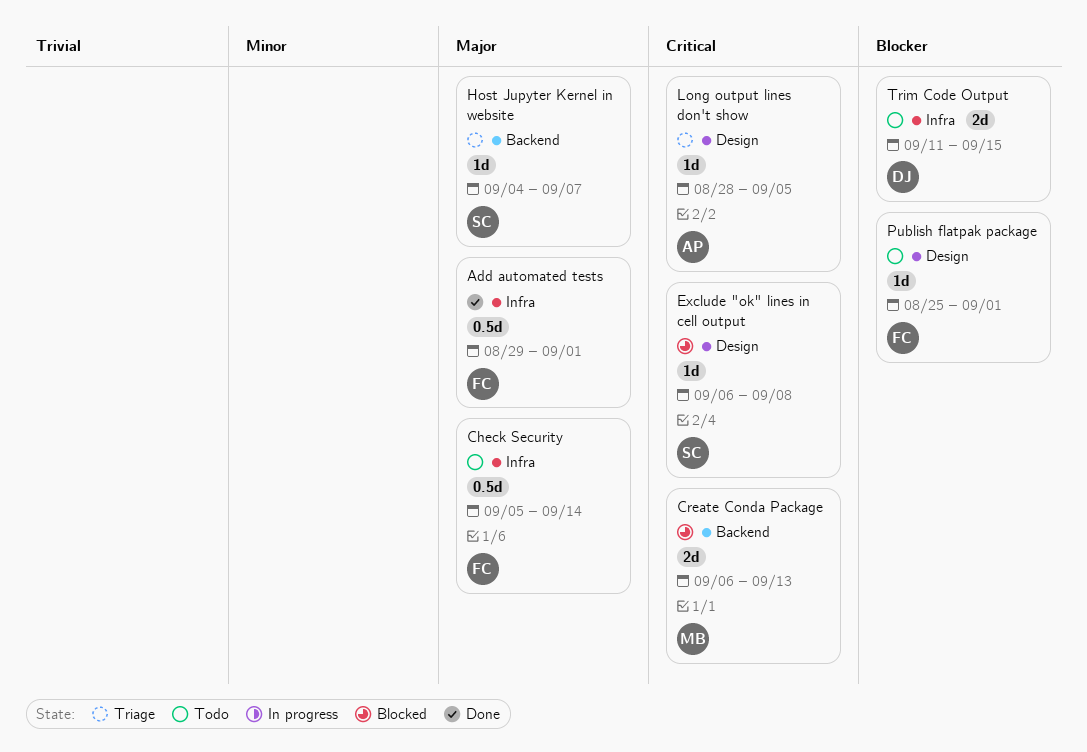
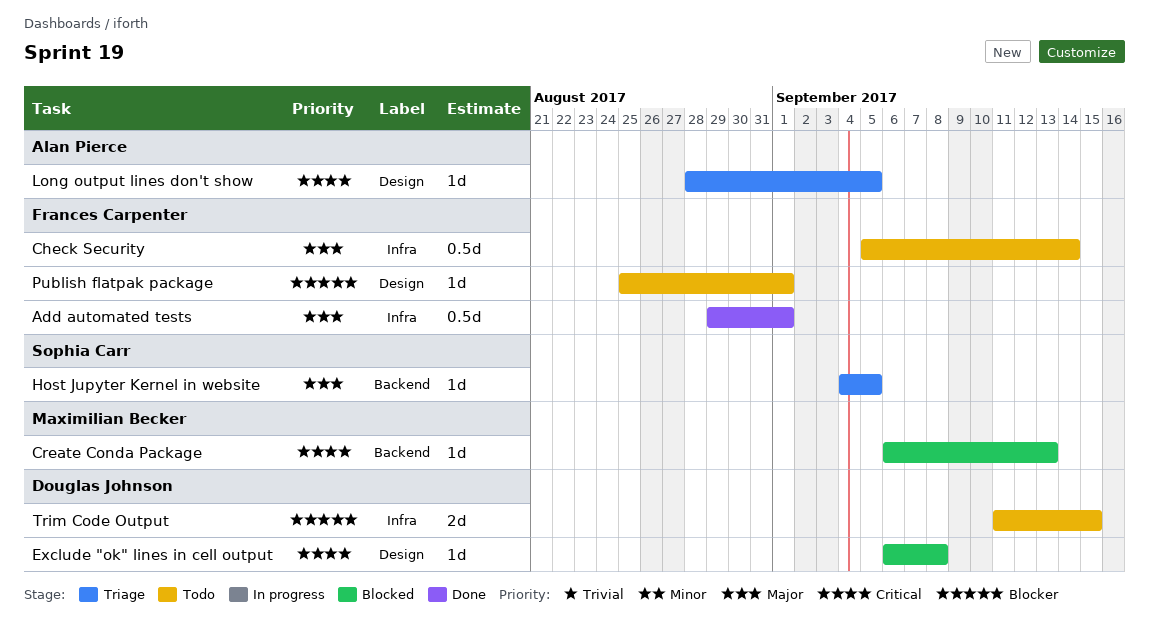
Create Conda Package, estimate: 2d -> 1d
Exclude "ok" lines in cell output, owner: Sophia Carr -> Douglas Johnson
Host Jupyter Kernel in website, due: Sep 7 -> Sep 5

